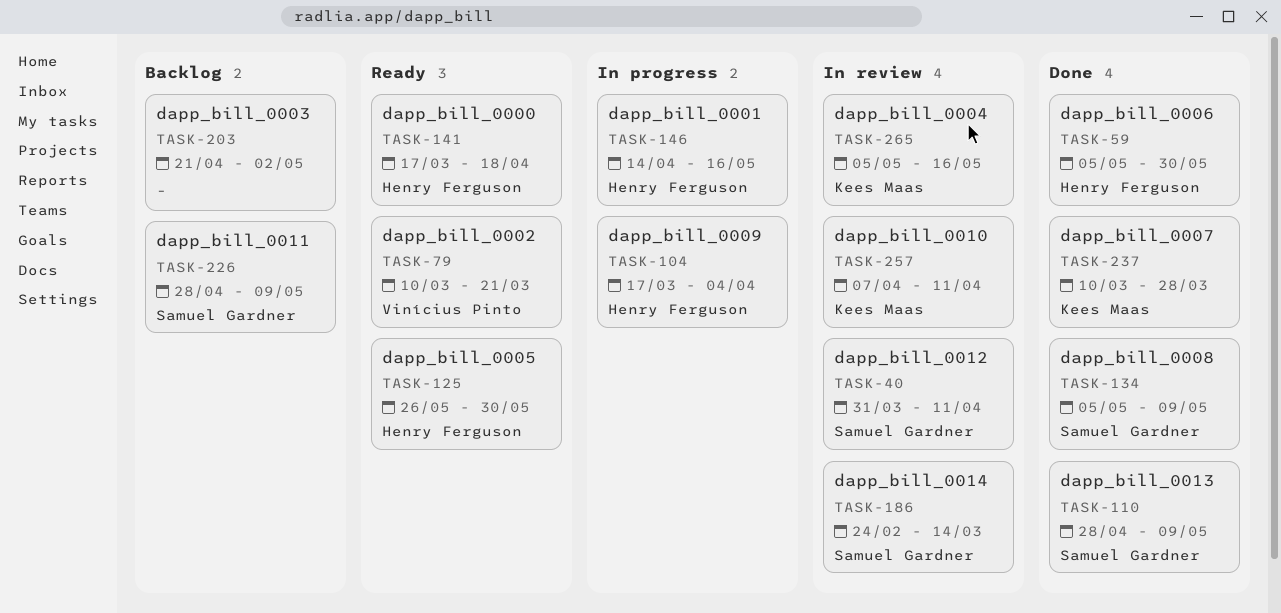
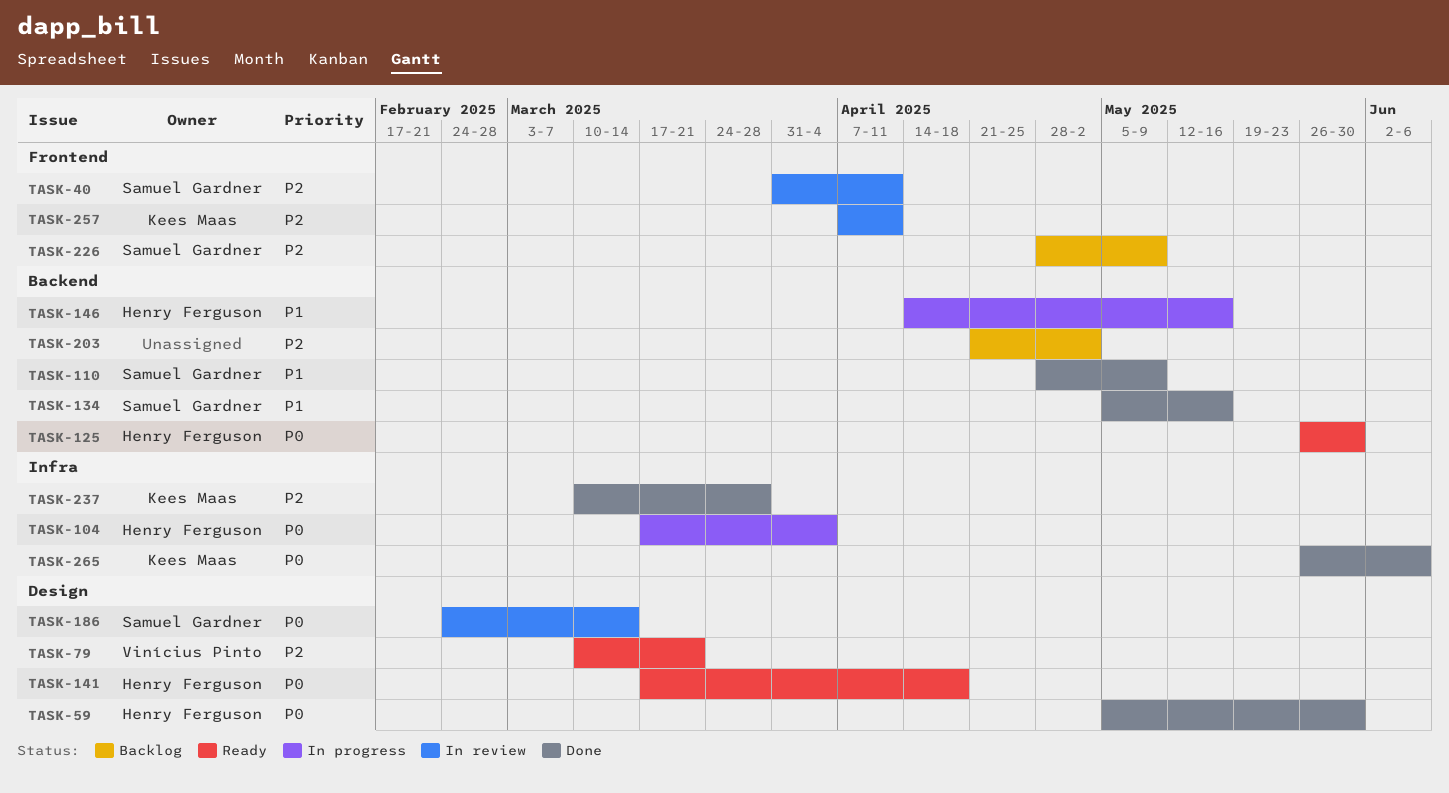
TASK-134, due: May 9 -> May 16
TASK-265, status: In review -> Done
TASK-265, start: May 5 -> May 26
TASK-265, due: May 16 -> Jun 6

